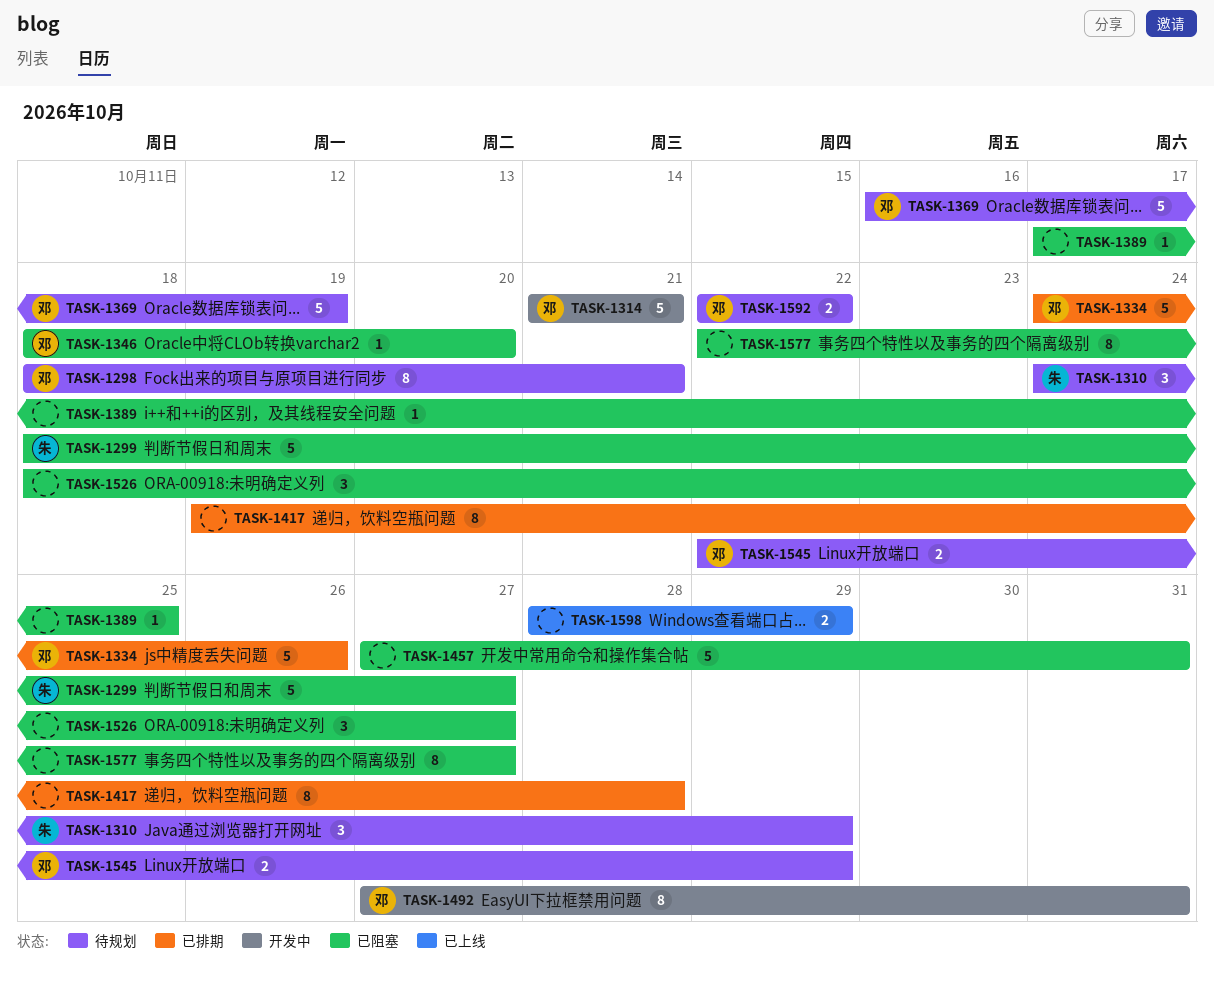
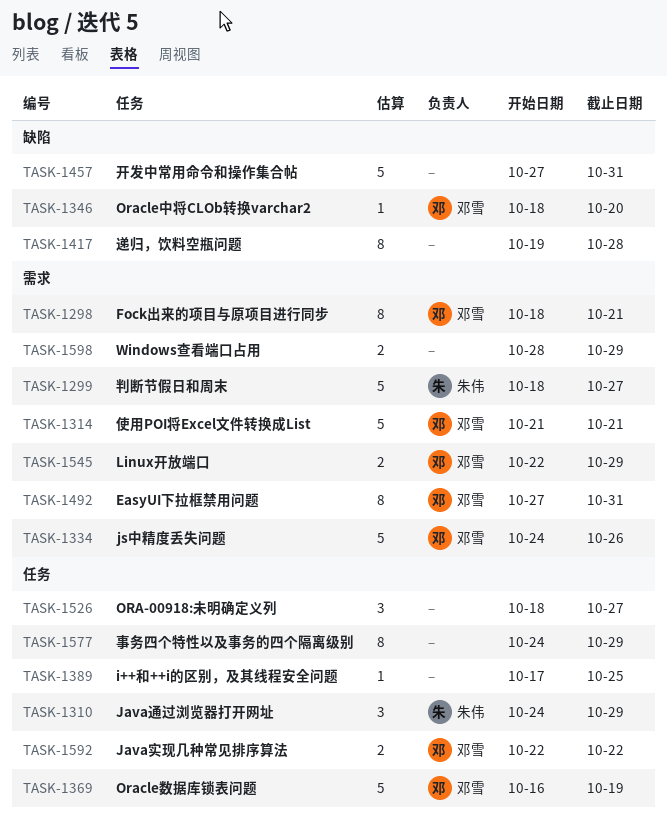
TASK-1577, start: Oct 22 -> Oct 24
TASK-1577, due: Oct 27 -> Oct 29

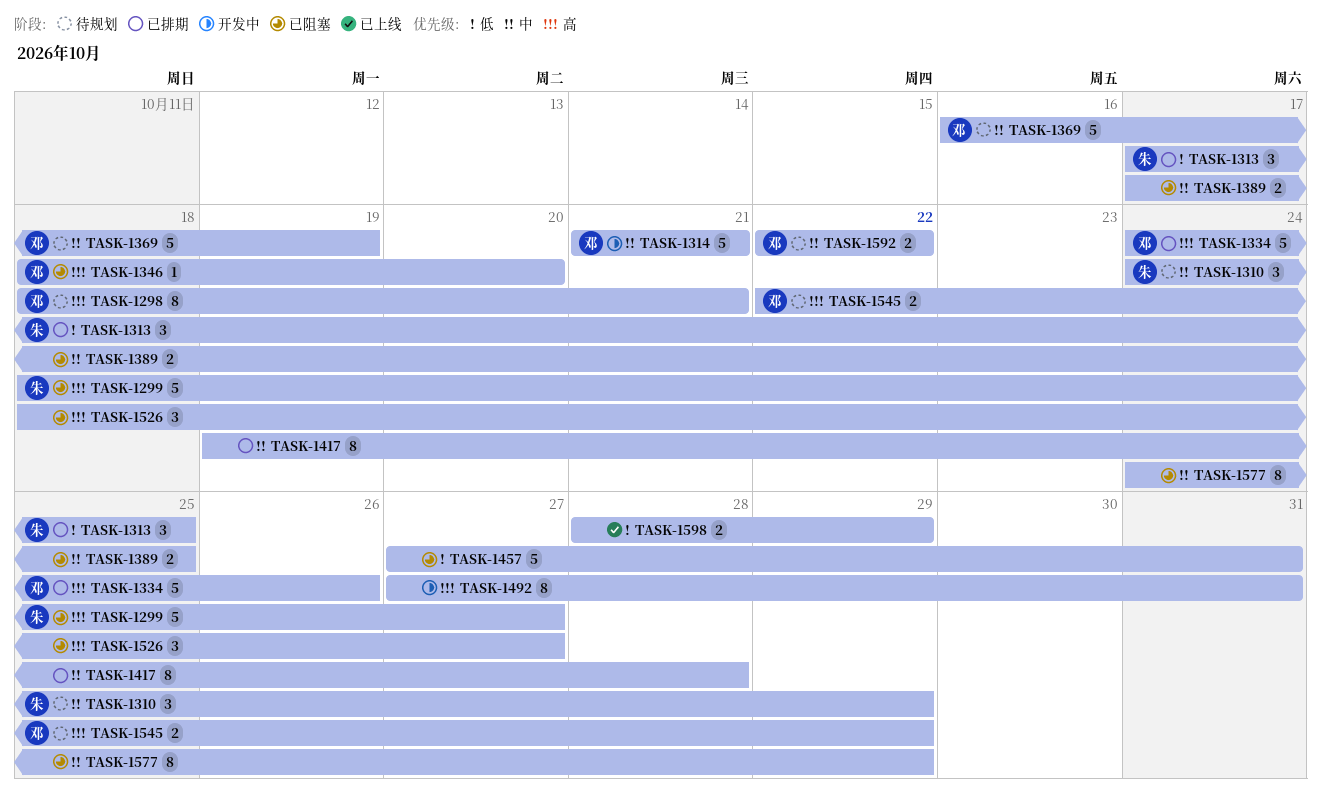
TASK-1313: none -> present
TASK-1389, estimate: 1 -> 2
TASK-1492, owner: 邓雪 -> none

